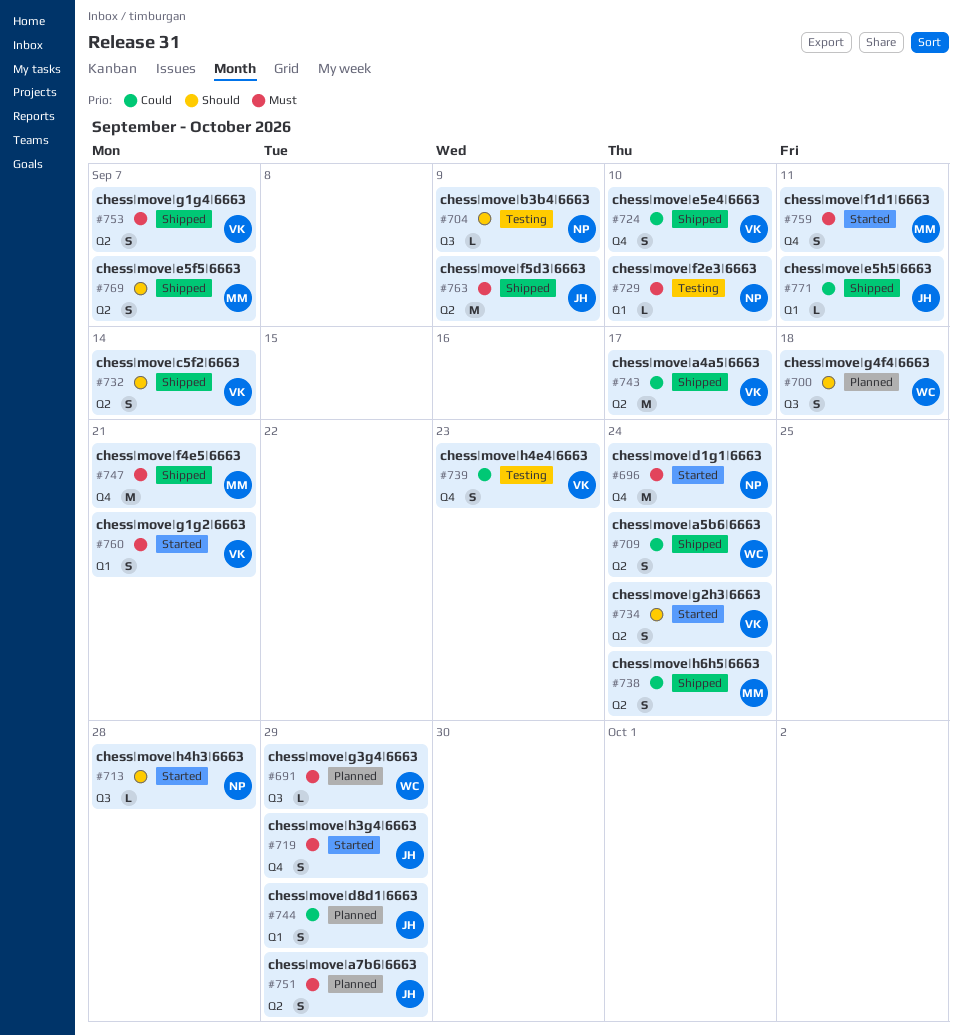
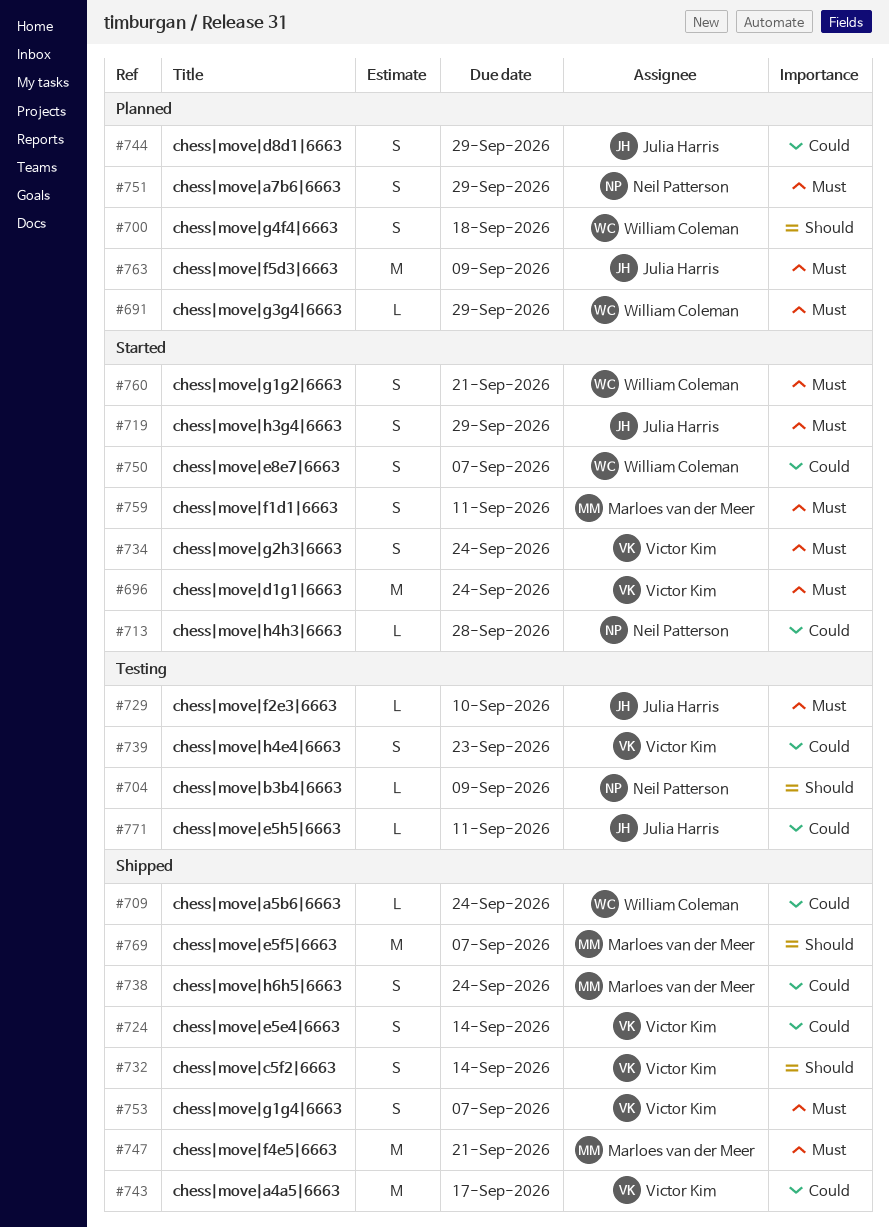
#696, owner: Neil Patterson -> Victor Kim
#709, estimate: S -> L
#713, priority: Should -> Could
#724, due: Sep 10 -> Sep 14
#729, owner: Neil Patterson -> Julia Harris
#734, priority: Should -> Must
#750: none -> present
#751, owner: Julia Harris -> Neil Patterson
#760, owner: Victor Kim -> William Coleman
#763, status: Shipped -> Planned
#769, estimate: S -> M
#771, status: Shipped -> Testing

